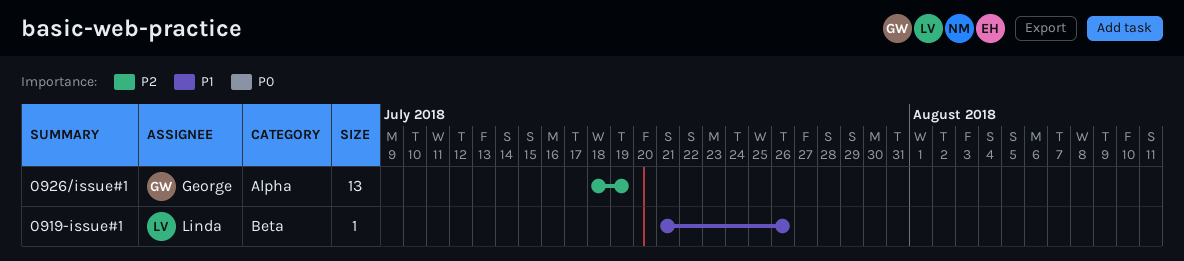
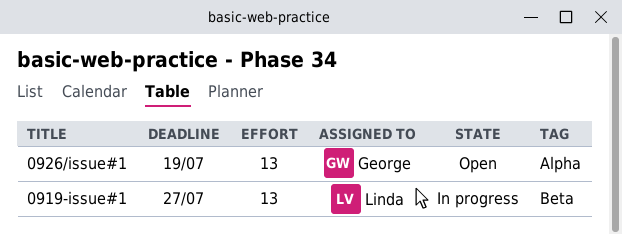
0919-issue#1, estimate: 1 -> 13
0919-issue#1, due: Jul 26 -> Jul 27

